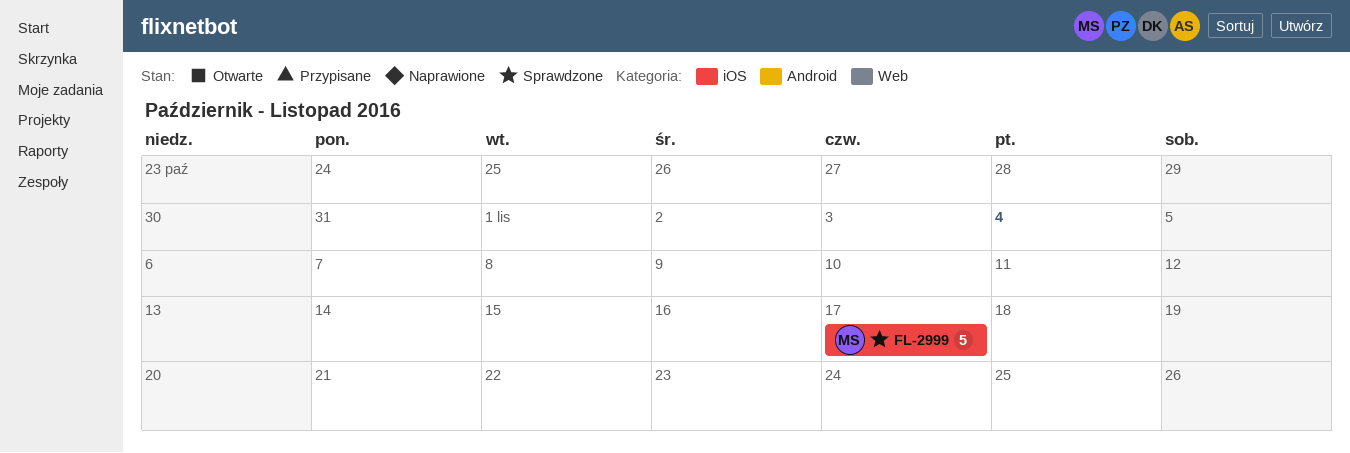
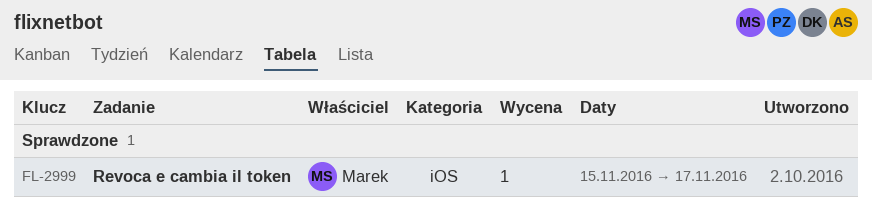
FL-2999, estimate: 5 -> 1
FL-2999, start: Nov 17 -> Nov 15

